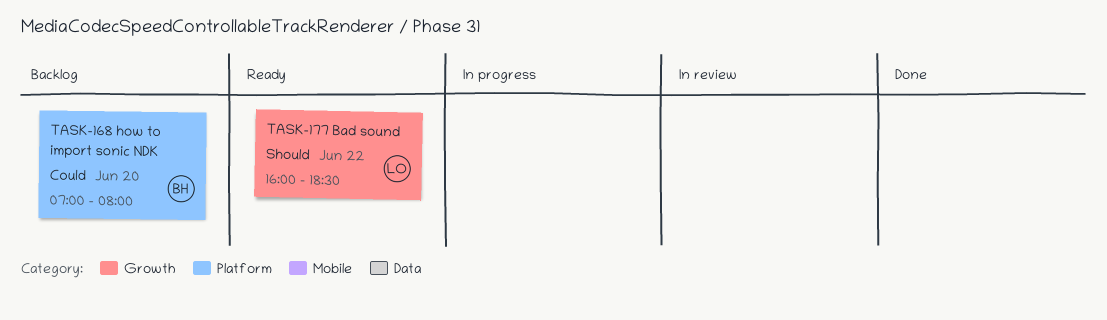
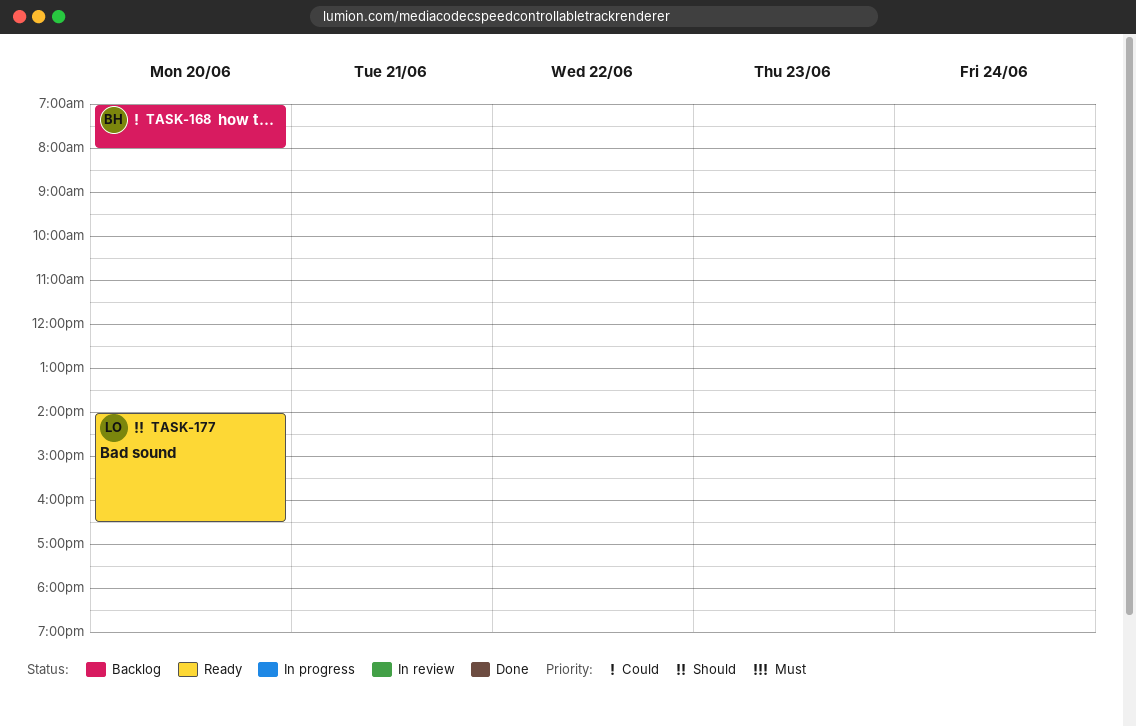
TASK-177, day: Jun 22 -> Jun 20
TASK-177, begins: 16:00 -> 14:00
TASK-177, ends: 18:30 -> 16:30

